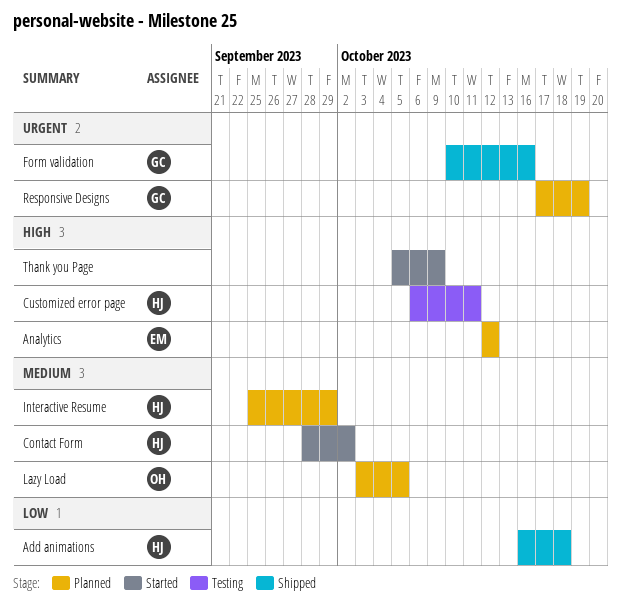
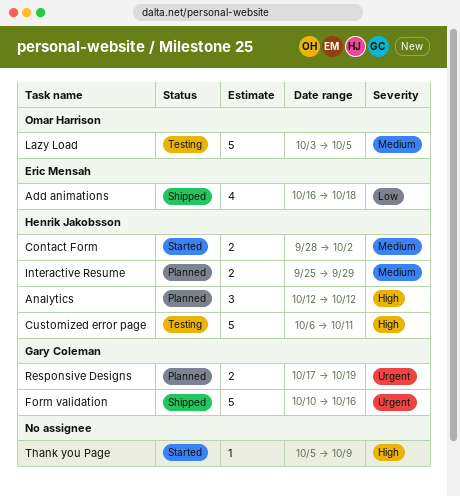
Add animations, owner: Henrik Jakobsson -> Eric Mensah
Analytics, owner: Eric Mensah -> Henrik Jakobsson
Lazy Load, status: Planned -> Testing

